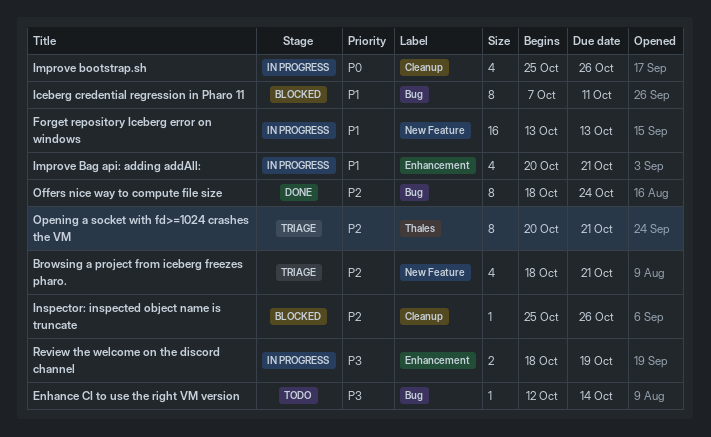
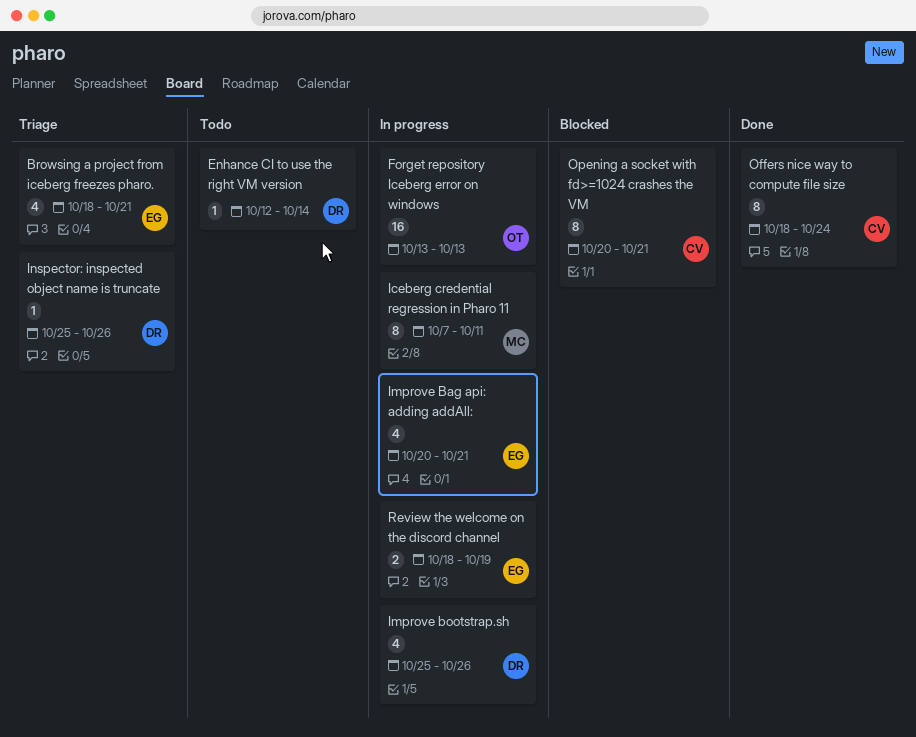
Iceberg credential regression in Pharo 11, status: Blocked -> In progress
Inspector: inspected object name is truncate, status: Blocked -> Triage
Opening a socket with fd>=1024 crashes the VM, status: Triage -> Blocked

